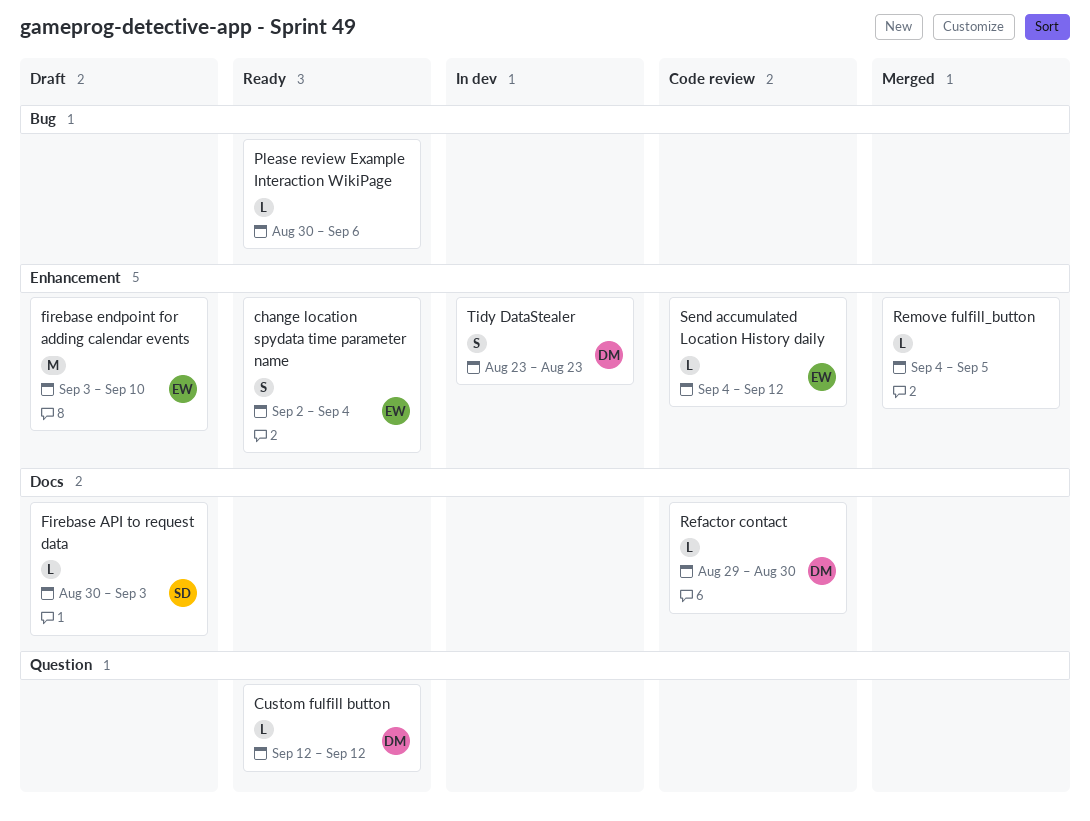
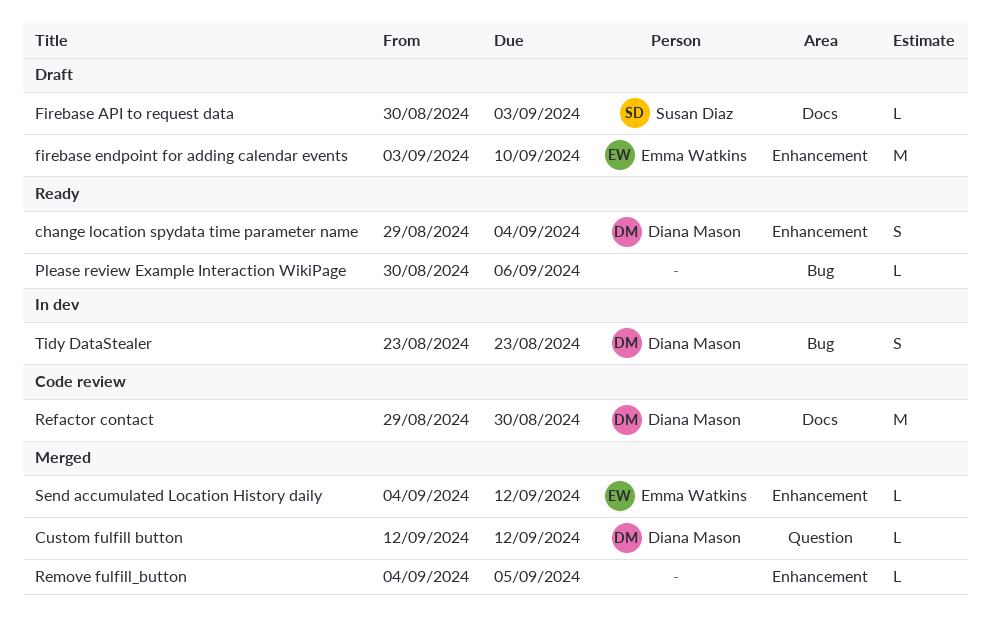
change location spydata time parameter name, owner: Emma Watkins -> Diana Mason
change location spydata time parameter name, start: Sep 2 -> Aug 29
Custom fulfill button, status: Ready -> Merged
Refactor contact, estimate: L -> M
Send accumulated Location History daily, status: Code review -> Merged
Tidy DataStealer, label: Enhancement -> Bug

